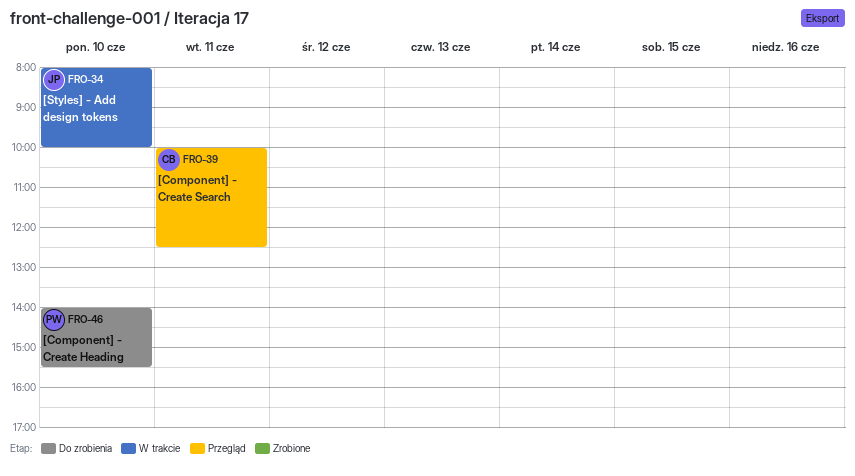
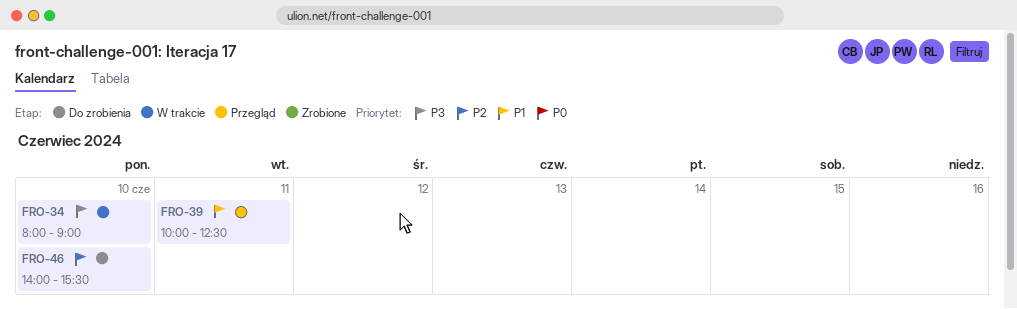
FRO-34, ends: 10:00 -> 09:00

